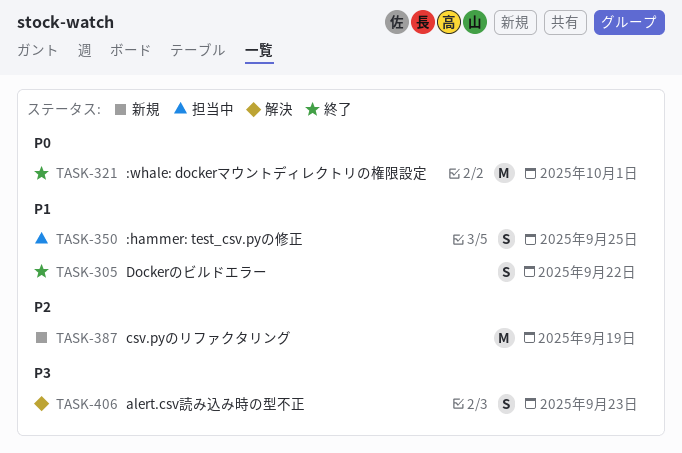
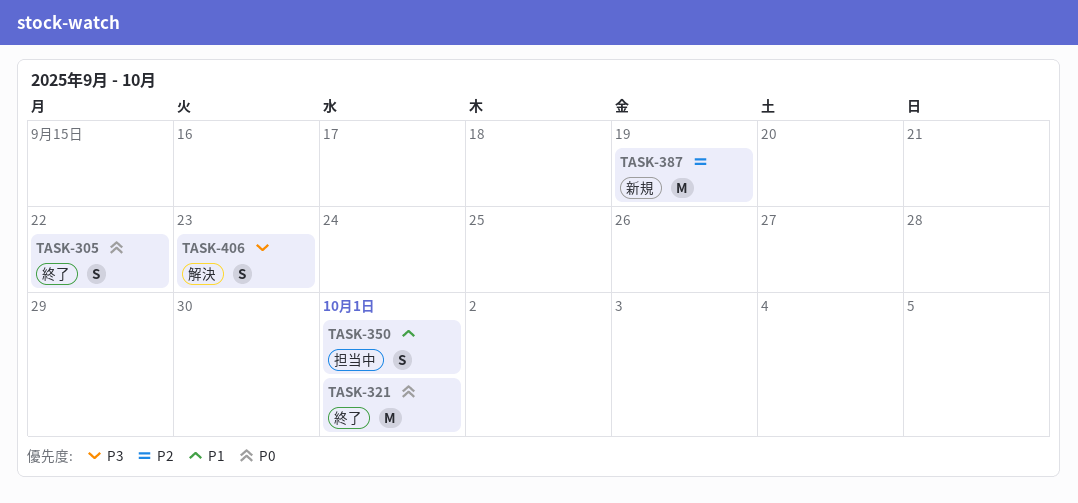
TASK-305, priority: P1 -> P0
TASK-350, due: Sep 25 -> Oct 1

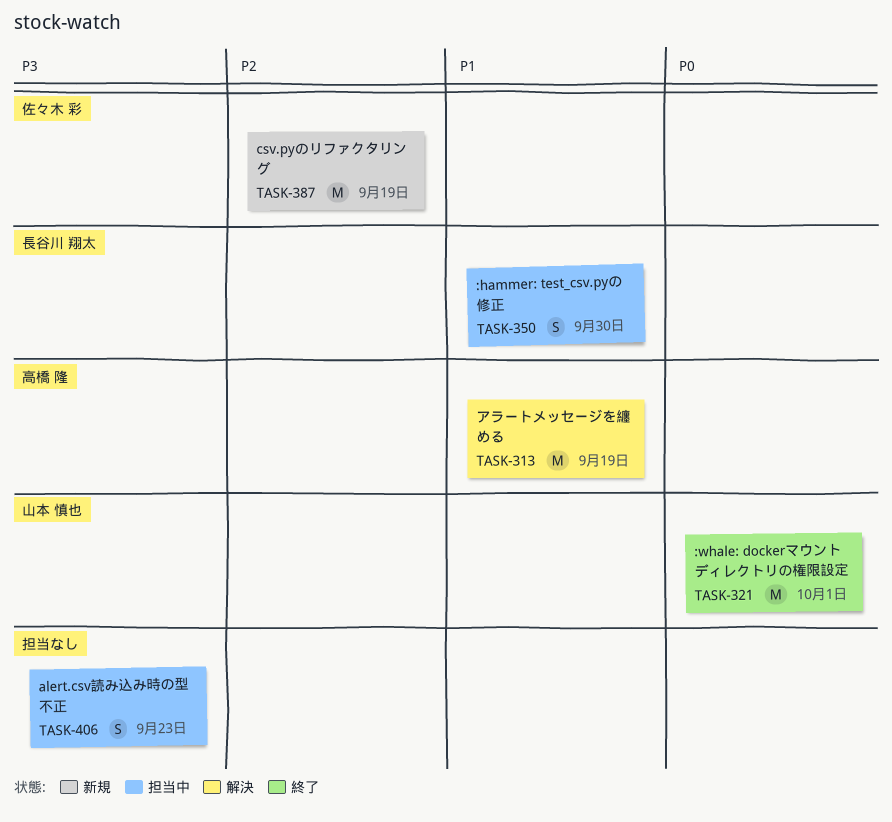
TASK-305: present -> none
TASK-313: none -> present
TASK-350, due: Oct 1 -> Sep 30
TASK-406, status: 解決 -> 担当中

